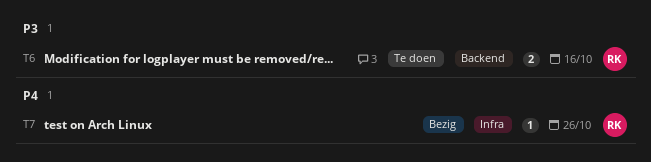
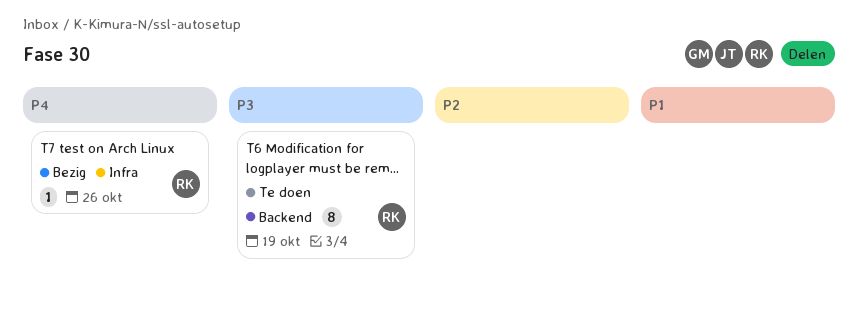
T6, estimate: 2 -> 8
T6, due: Oct 16 -> Oct 19

